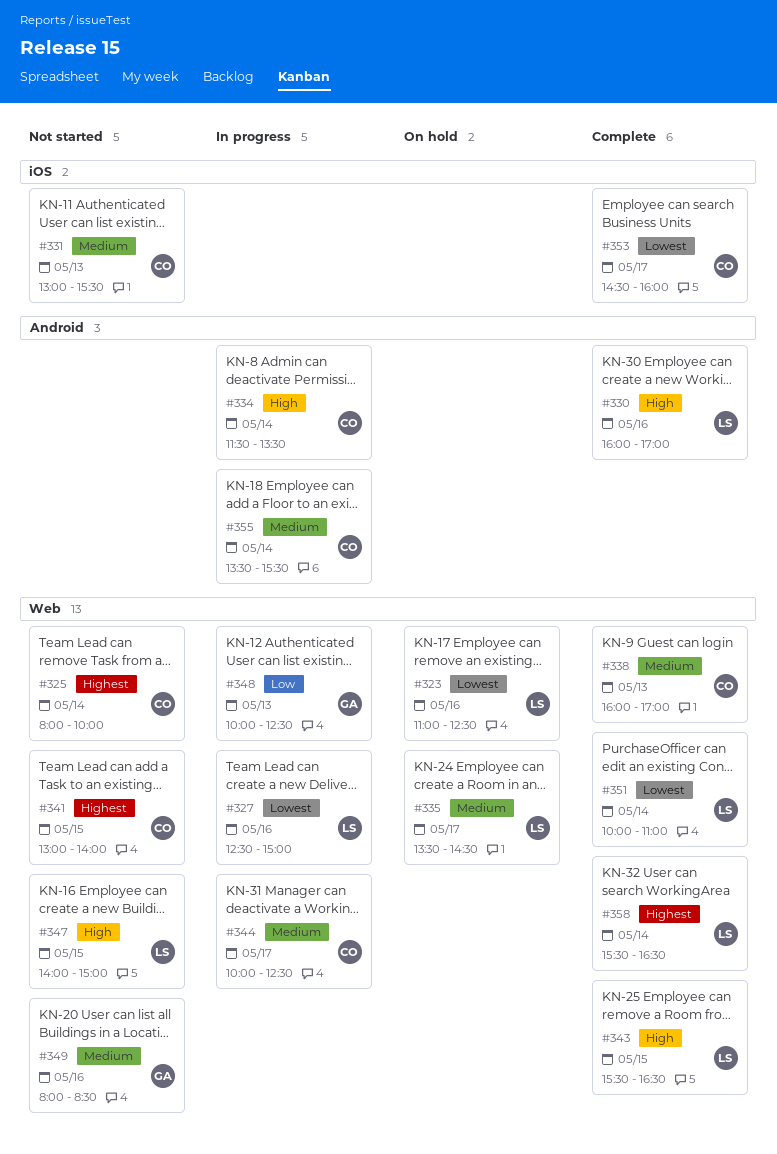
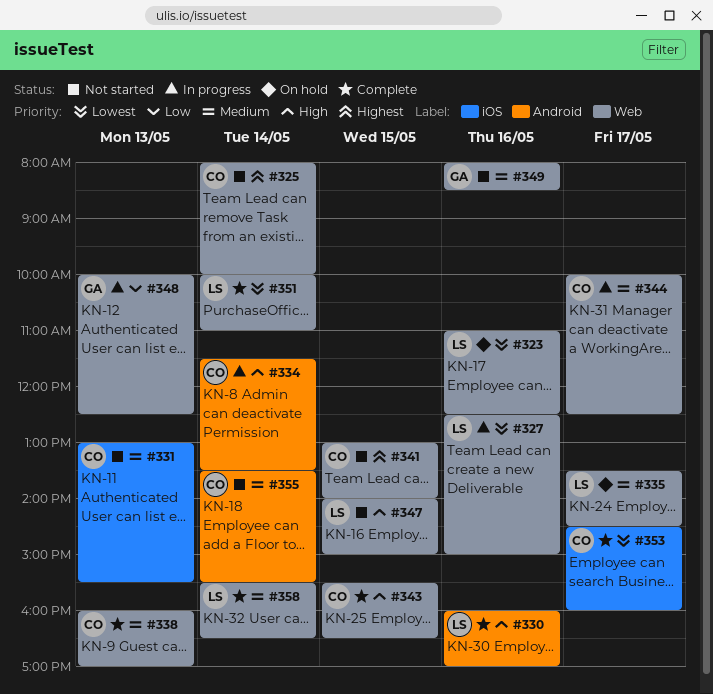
#343, owner: LS -> CO
#355, status: In progress -> Not started
#358, priority: Highest -> Medium

